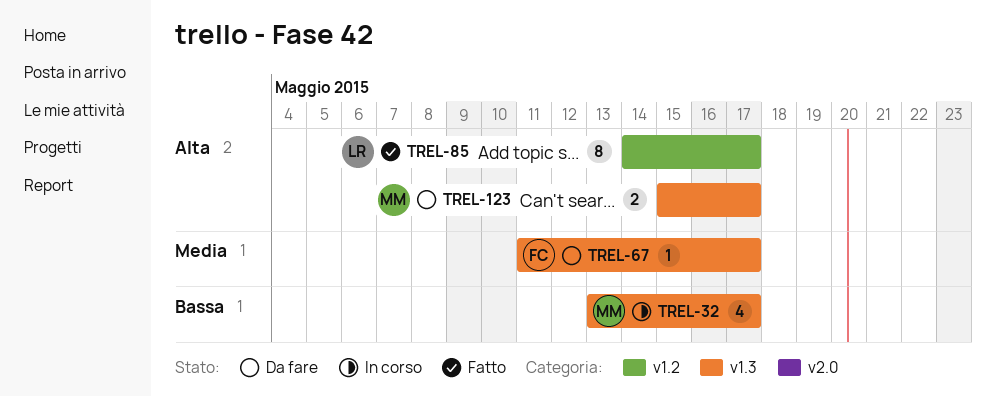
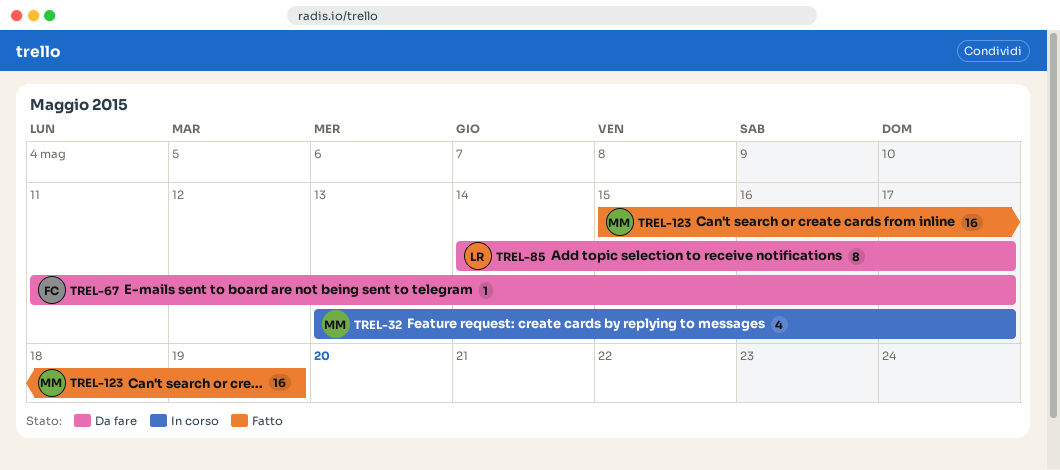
TREL-85, status: Fatto -> Da fare
TREL-123, status: Da fare -> Fatto
TREL-123, estimate: 2 -> 16
TREL-123, due: May 17 -> May 19

